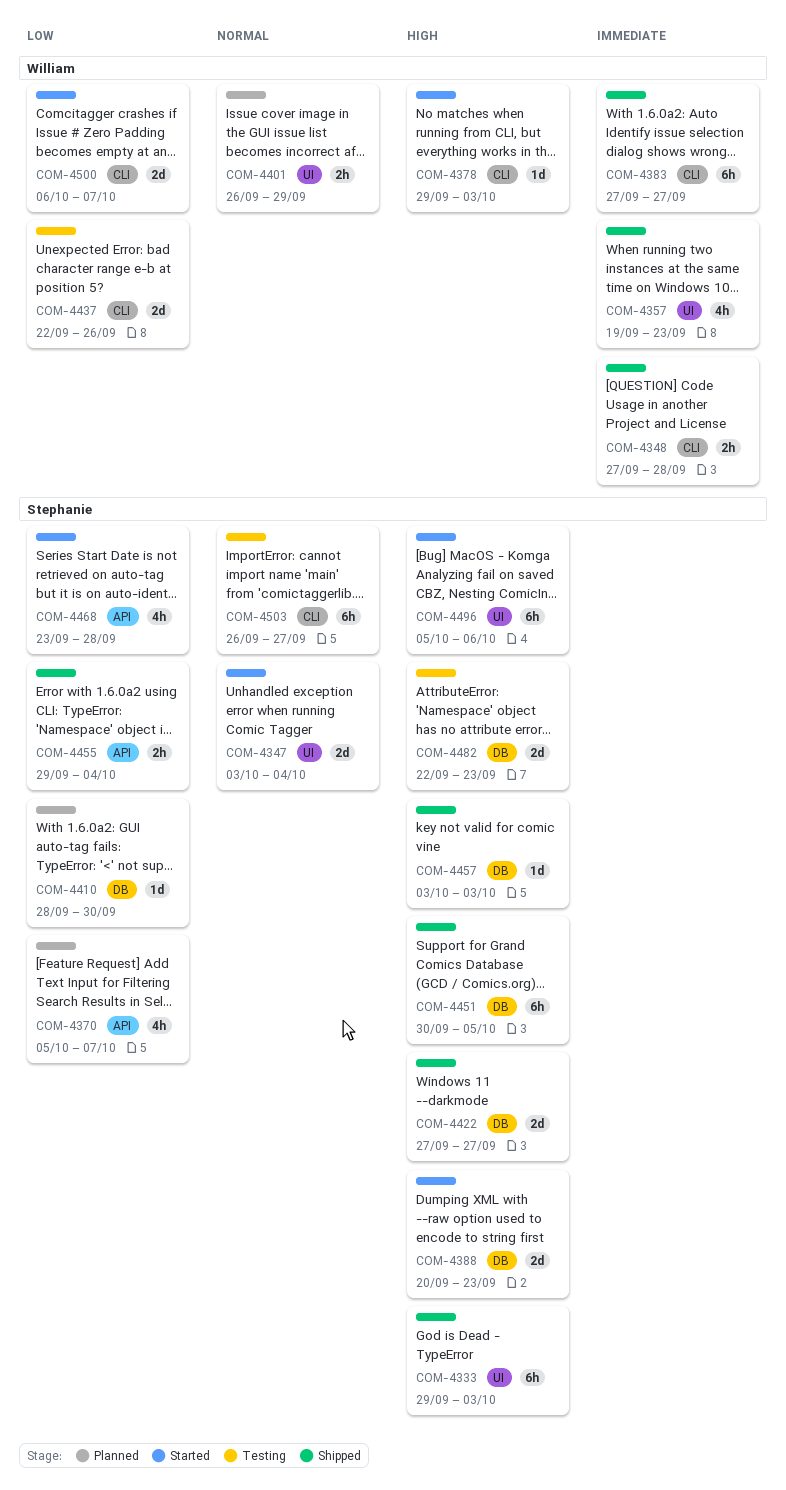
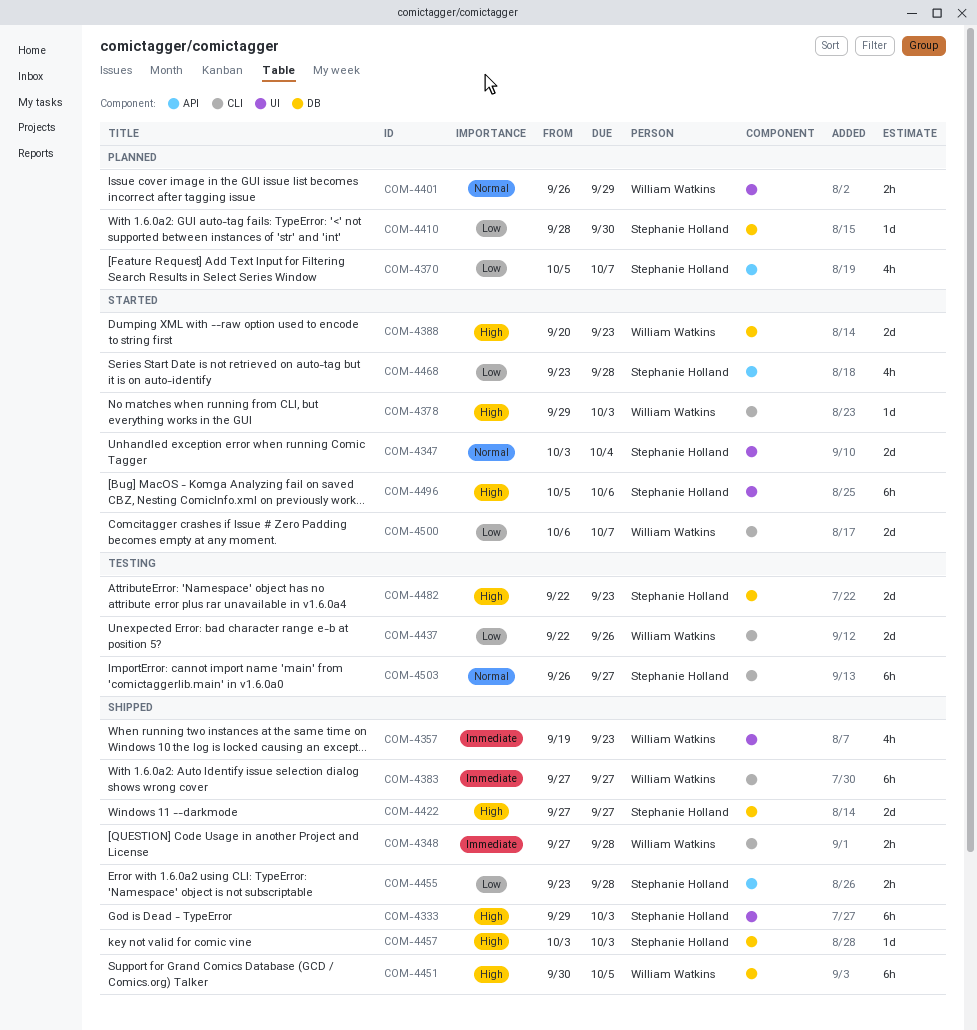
COM-4388, owner: Stephanie Holland -> William Watkins
COM-4451, owner: Stephanie Holland -> William Watkins
COM-4455, start: Sep 29 -> Sep 23
COM-4455, due: Oct 4 -> Sep 28

